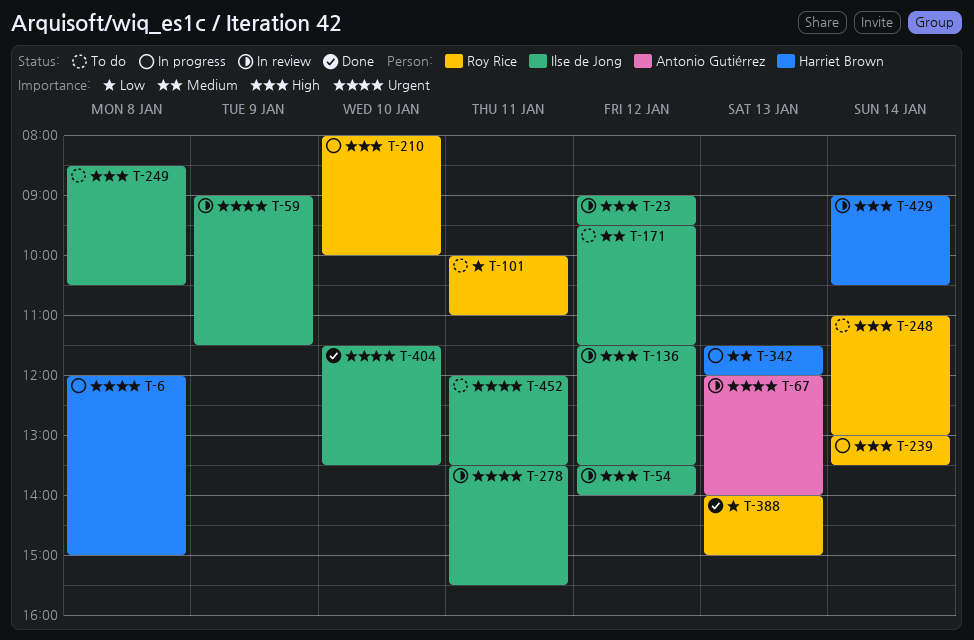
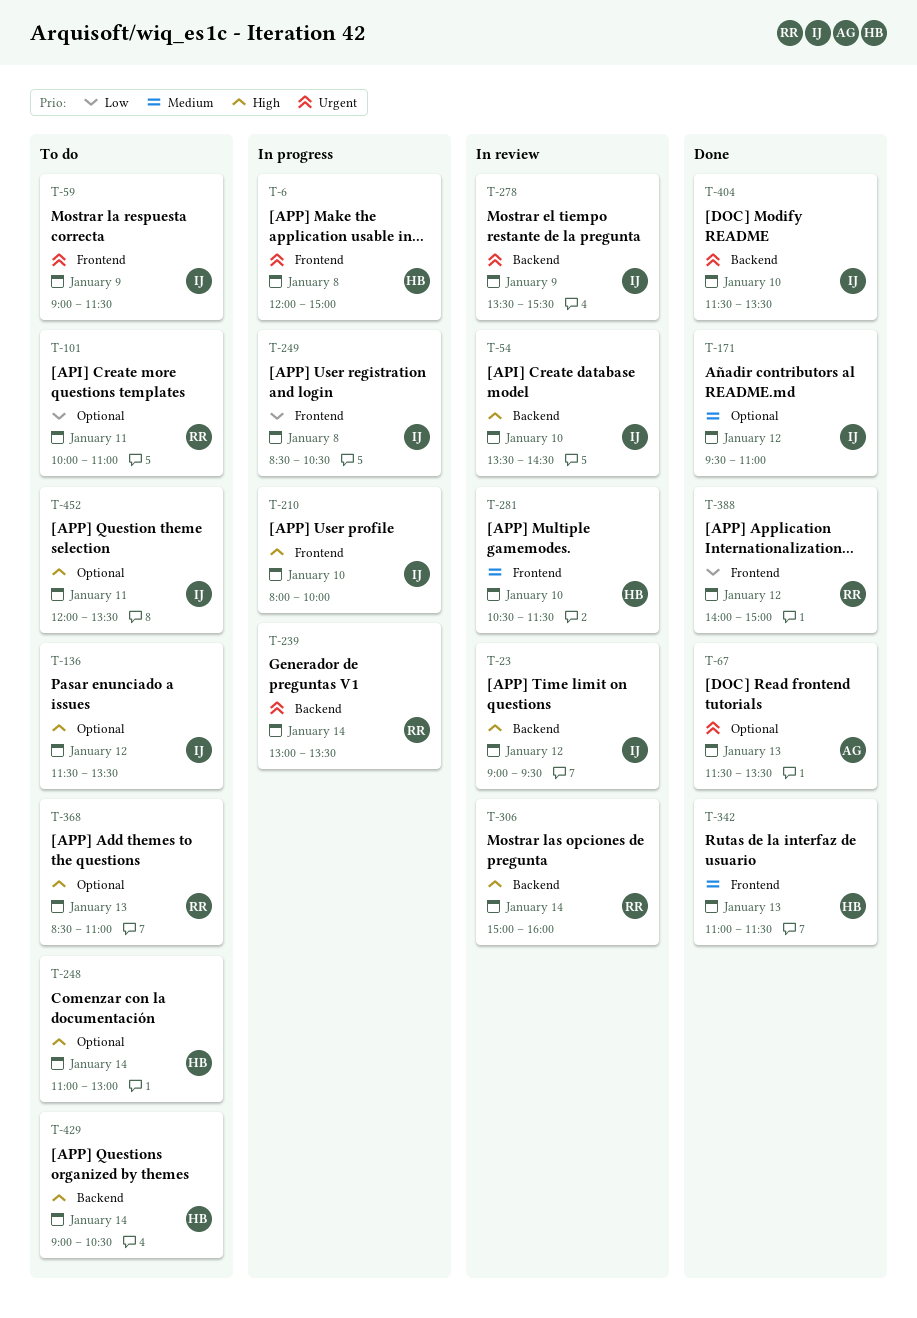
T-54, day: Jan 12 -> Jan 10
T-54, ends: 14:00 -> 14:30
T-59, status: In review -> To do
T-67, status: In review -> Done
T-67, begins: 12:00 -> 11:30
T-67, ends: 14:00 -> 13:30
T-136, status: In review -> To do
T-171, status: To do -> Done
T-171, ends: 11:30 -> 11:00
T-210, owner: Roy Rice -> Ilse de Jong
T-239, priority: High -> Urgent
T-248, owner: Roy Rice -> Harriet Brown
T-249, status: To do -> In progress
T-249, priority: High -> Low
T-278, day: Jan 11 -> Jan 9
T-281: none -> present
T-306: none -> present
T-342, status: In progress -> Done
T-342, begins: 11:30 -> 11:00
T-342, ends: 12:00 -> 11:30
T-368: none -> present
T-388, day: Jan 13 -> Jan 12
T-429, status: In review -> To do
T-452, priority: Urgent -> High

